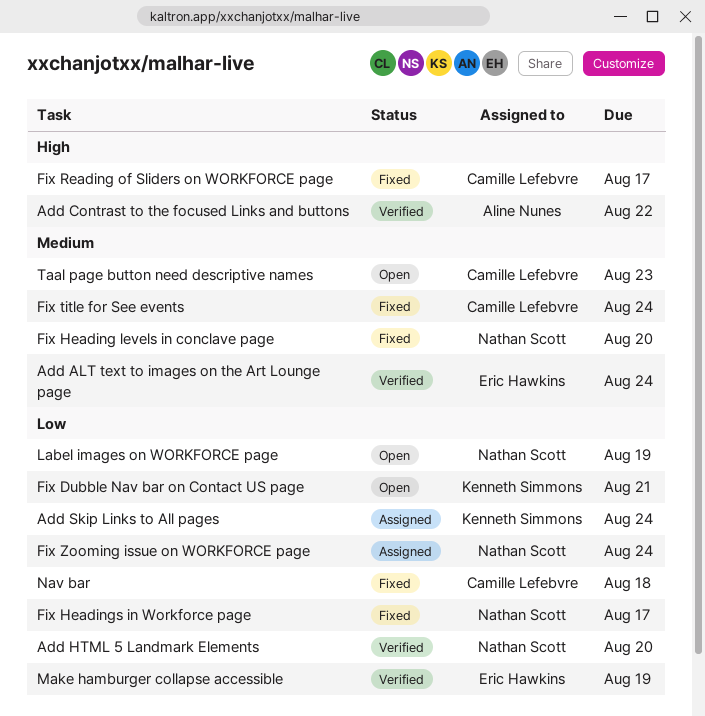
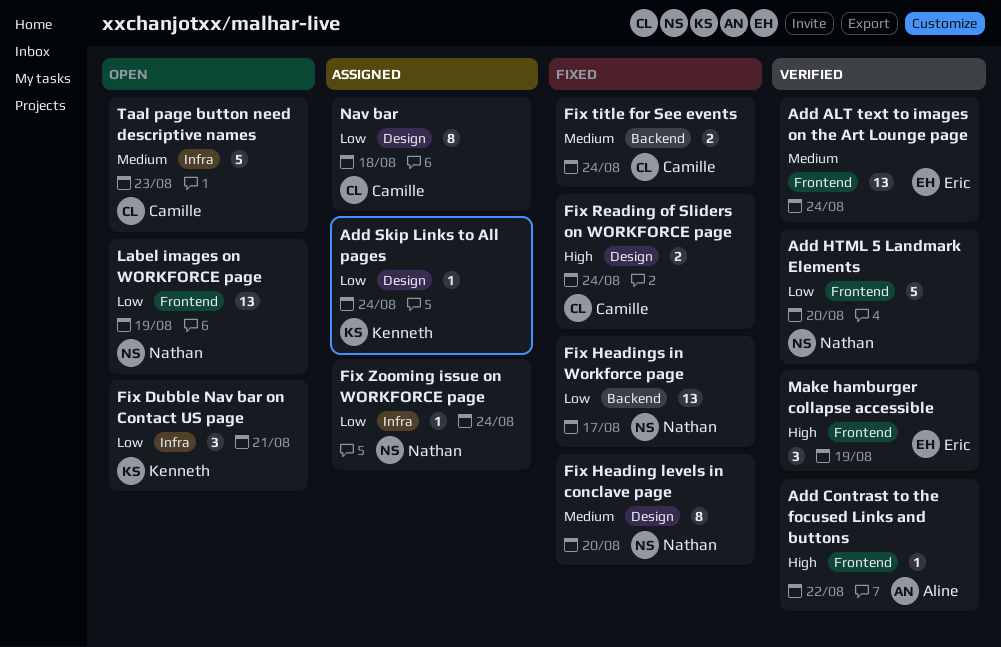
Fix Reading of Sliders on WORKFORCE page, due: Aug 17 -> Aug 24
Make hamburger collapse accessible, priority: Low -> High
Nav bar, status: Fixed -> Assigned

